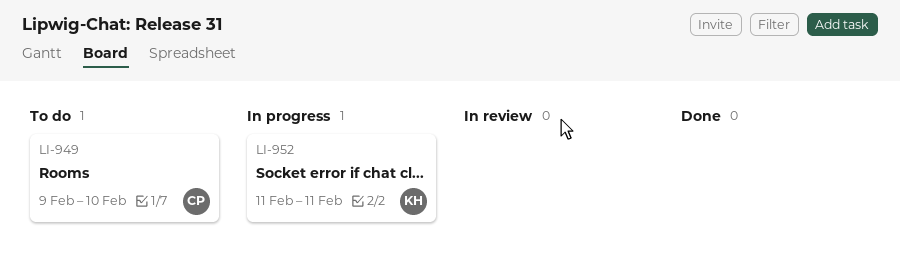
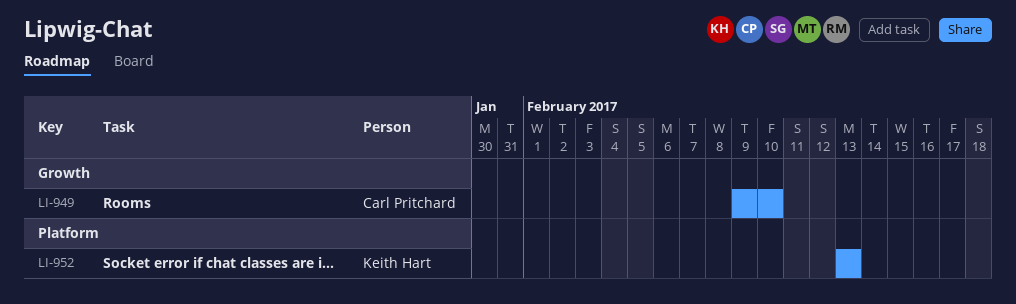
LI-952, start: Feb 11 -> Feb 13
LI-952, due: Feb 11 -> Feb 13

